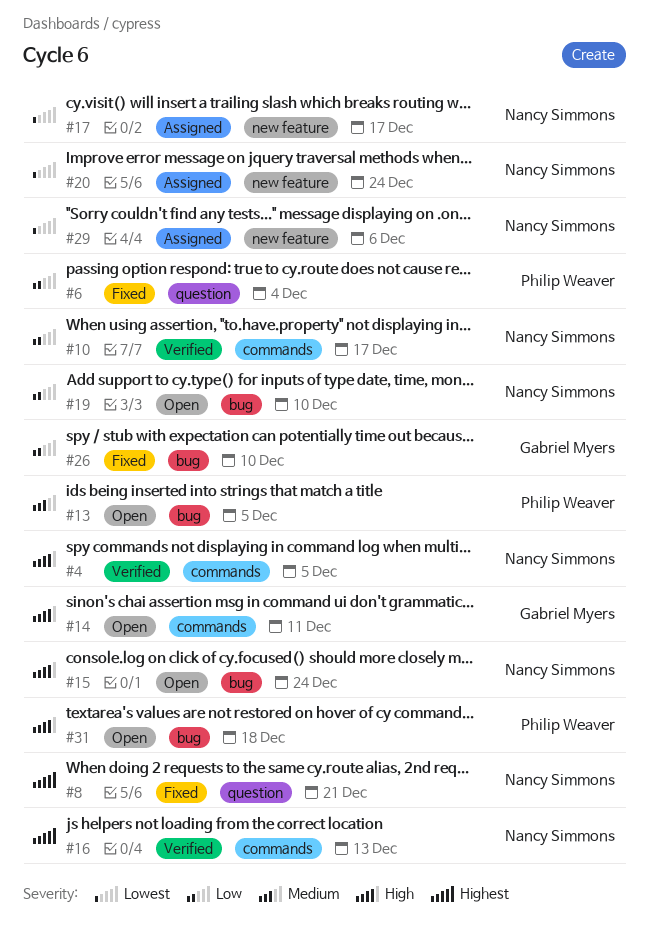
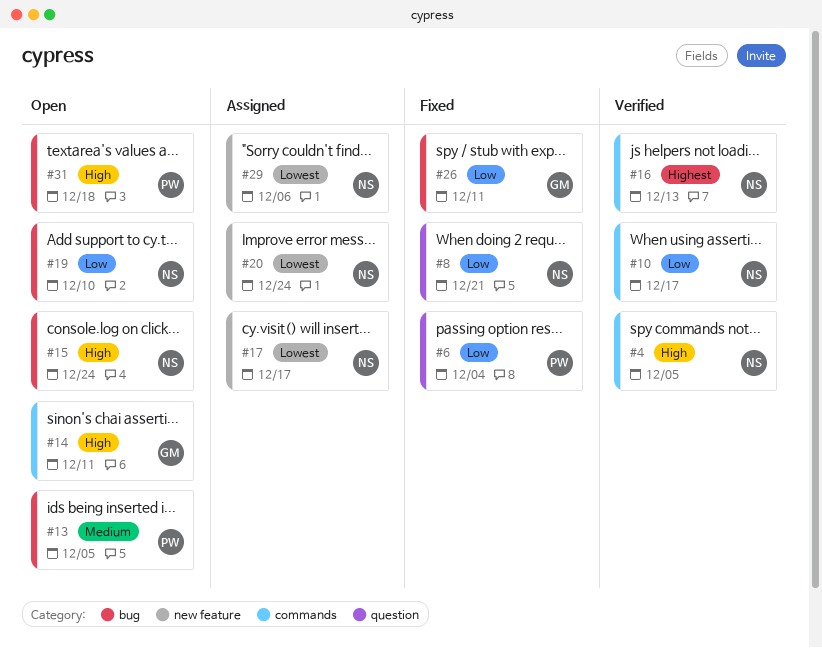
#8, priority: Highest -> Low
#26, due: Dec 10 -> Dec 11

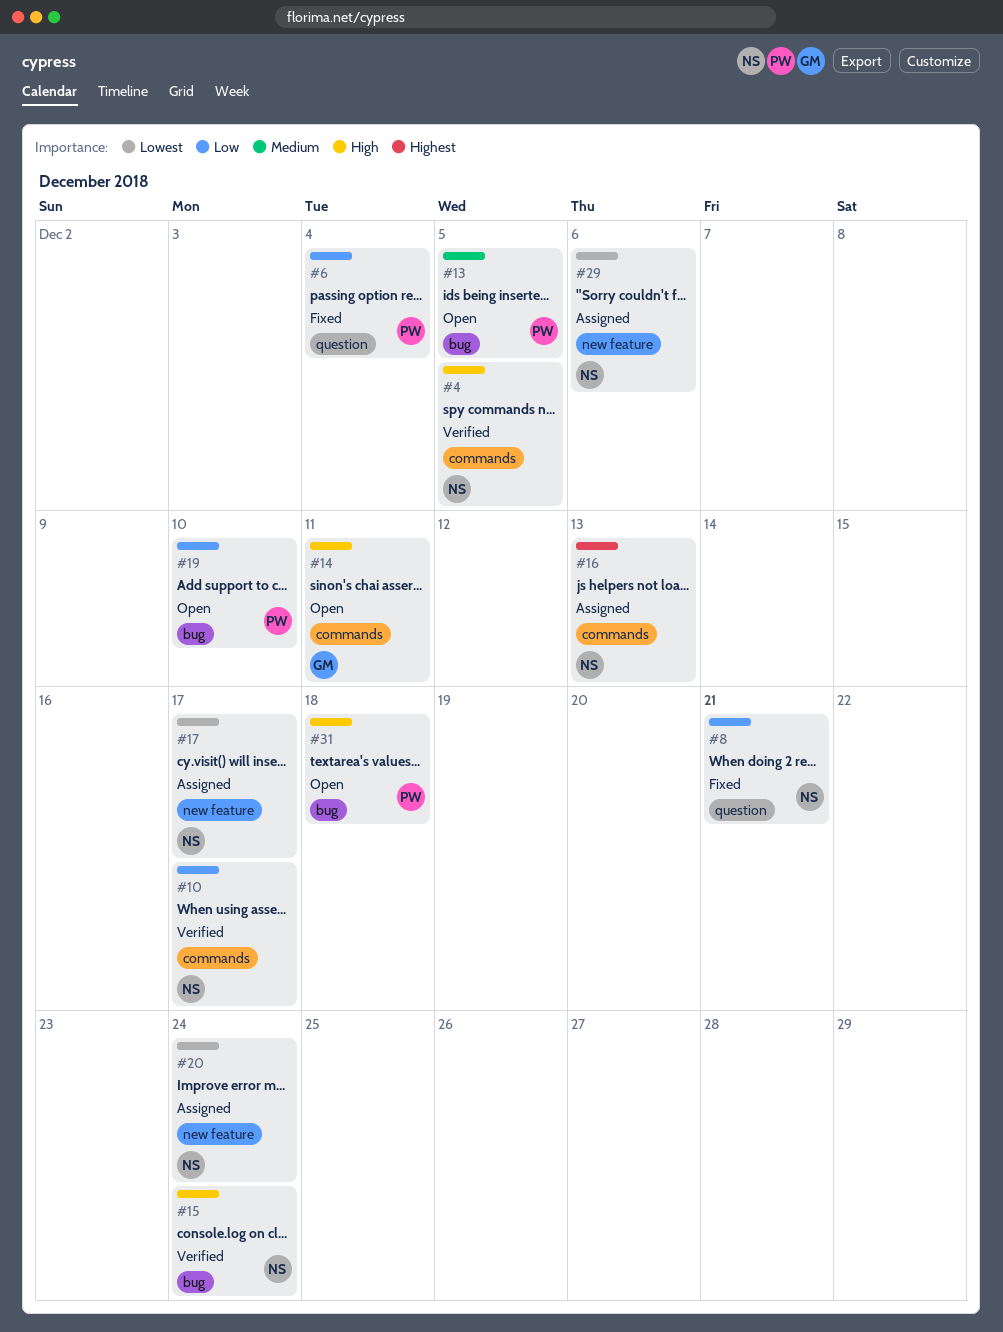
#15, status: Open -> Verified
#16, status: Verified -> Assigned
#19, owner: NS -> PW
#26: present -> none

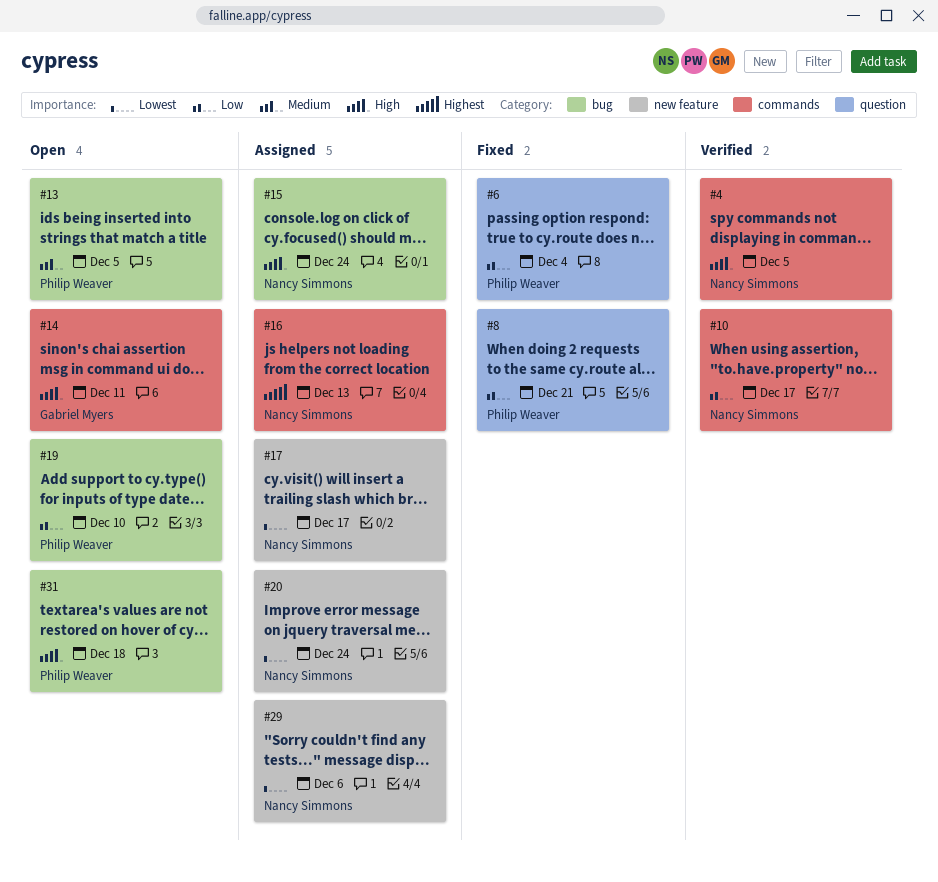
#8, owner: Nancy Simmons -> Philip Weaver
#15, status: Verified -> Assigned

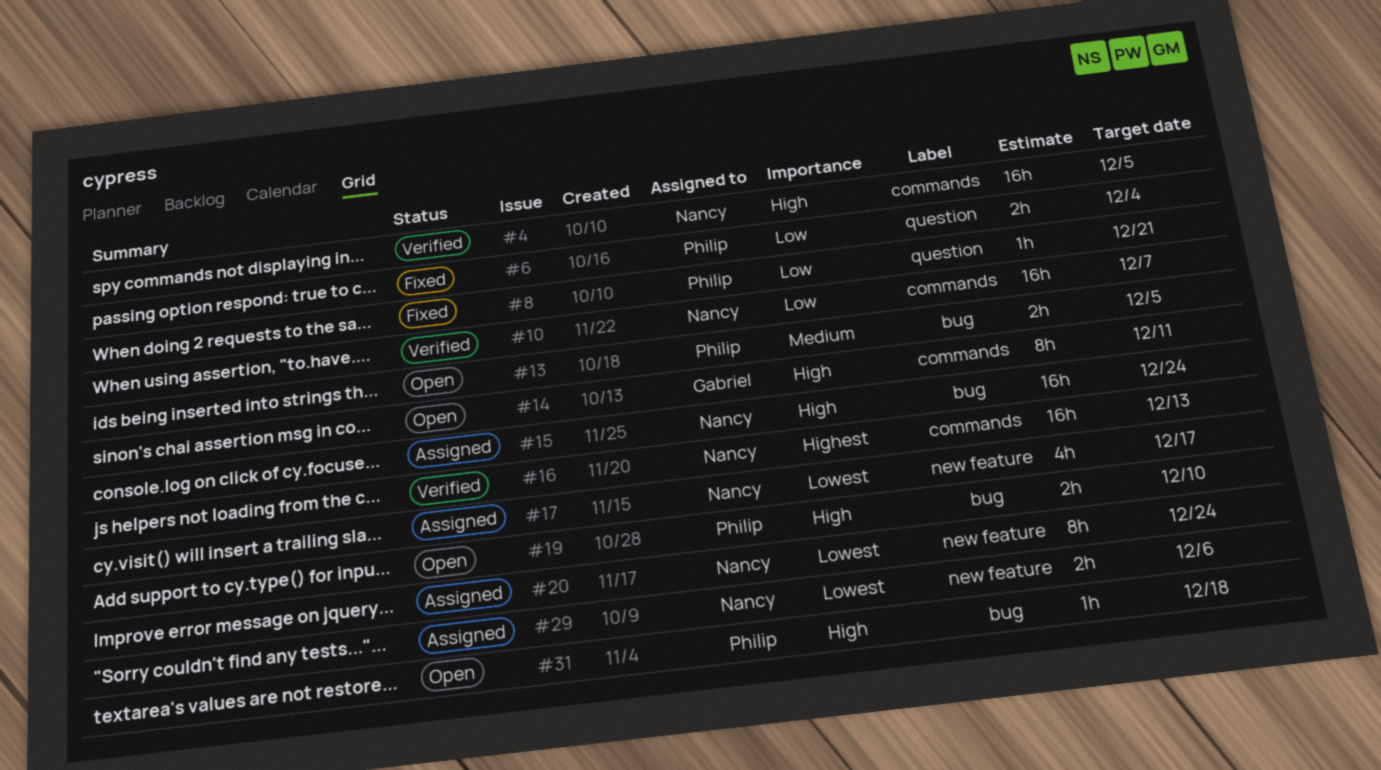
#10, due: Dec 17 -> Dec 7
#16, status: Assigned -> Verified
#19, priority: Low -> High

